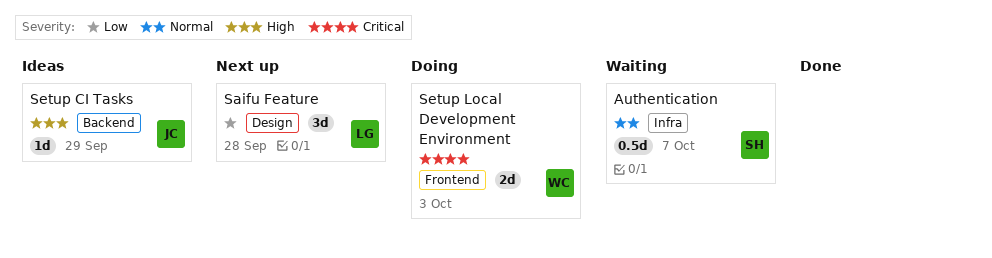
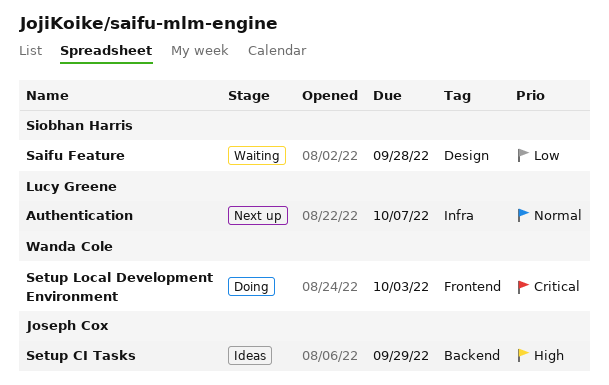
Authentication, status: Waiting -> Next up
Authentication, owner: Siobhan Harris -> Lucy Greene
Saifu Feature, status: Next up -> Waiting
Saifu Feature, owner: Lucy Greene -> Siobhan Harris

